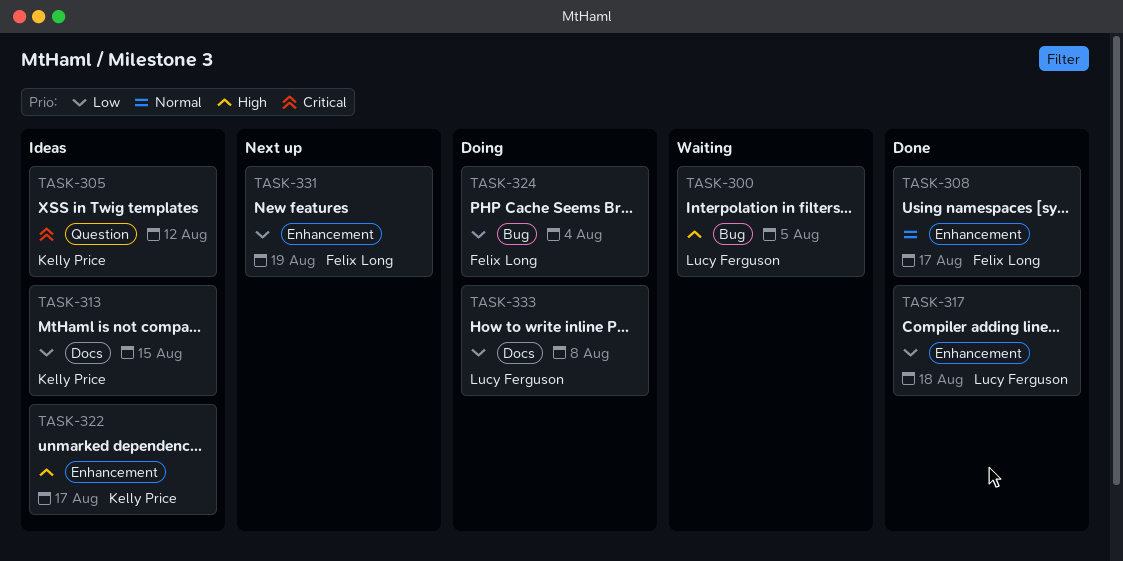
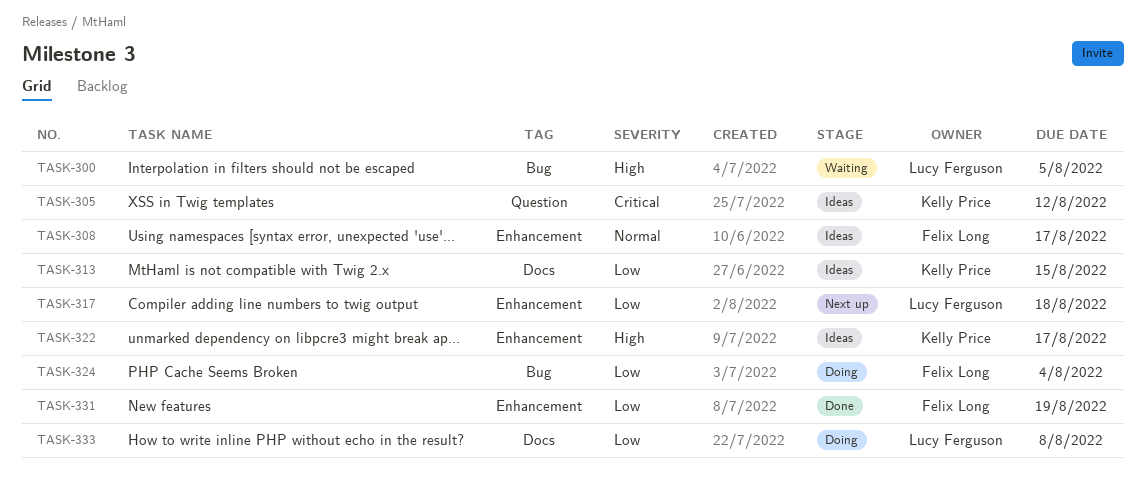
TASK-308, status: Done -> Ideas
TASK-317, status: Done -> Next up
TASK-331, status: Next up -> Done

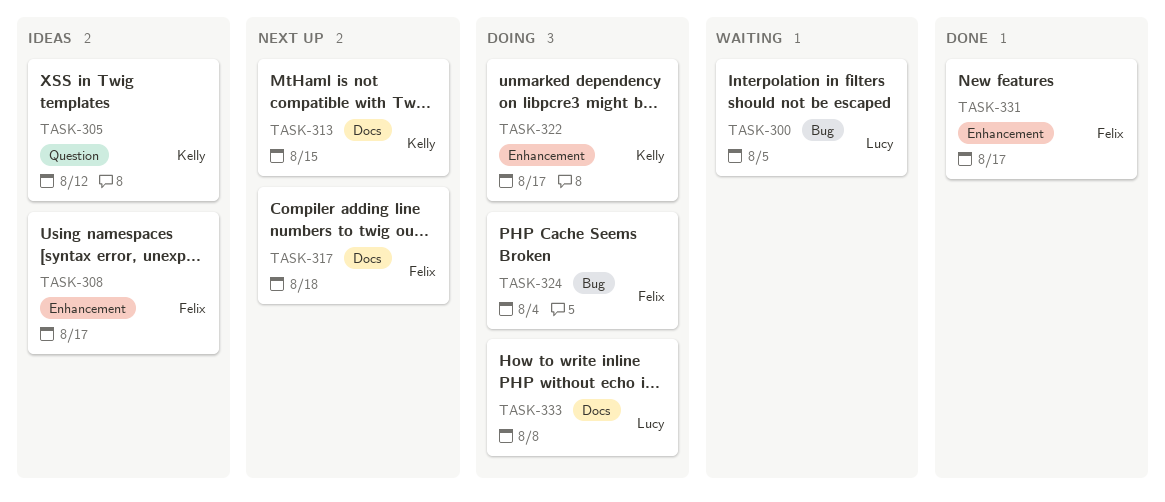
TASK-313, status: Ideas -> Next up
TASK-317, owner: Lucy Ferguson -> Felix Long
TASK-317, label: Enhancement -> Docs
TASK-322, status: Ideas -> Doing
TASK-331, due: Aug 19 -> Aug 17

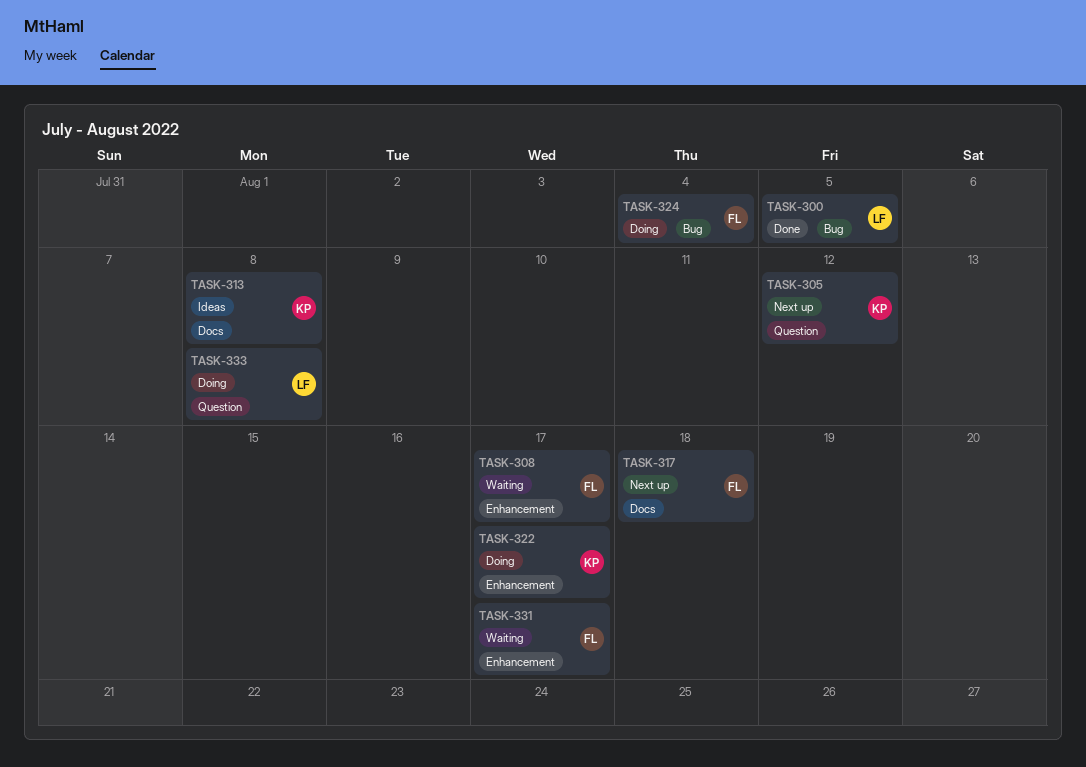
TASK-300, status: Waiting -> Done
TASK-305, status: Ideas -> Next up
TASK-308, status: Ideas -> Waiting
TASK-313, status: Next up -> Ideas
TASK-313, due: Aug 15 -> Aug 8
TASK-331, status: Done -> Waiting
TASK-333, label: Docs -> Question

